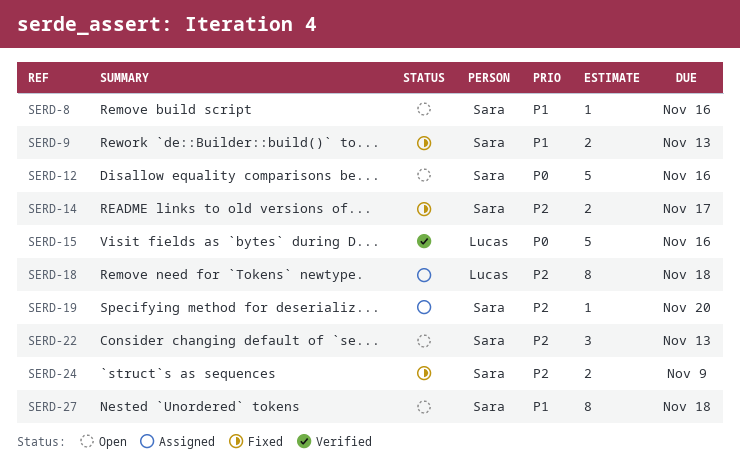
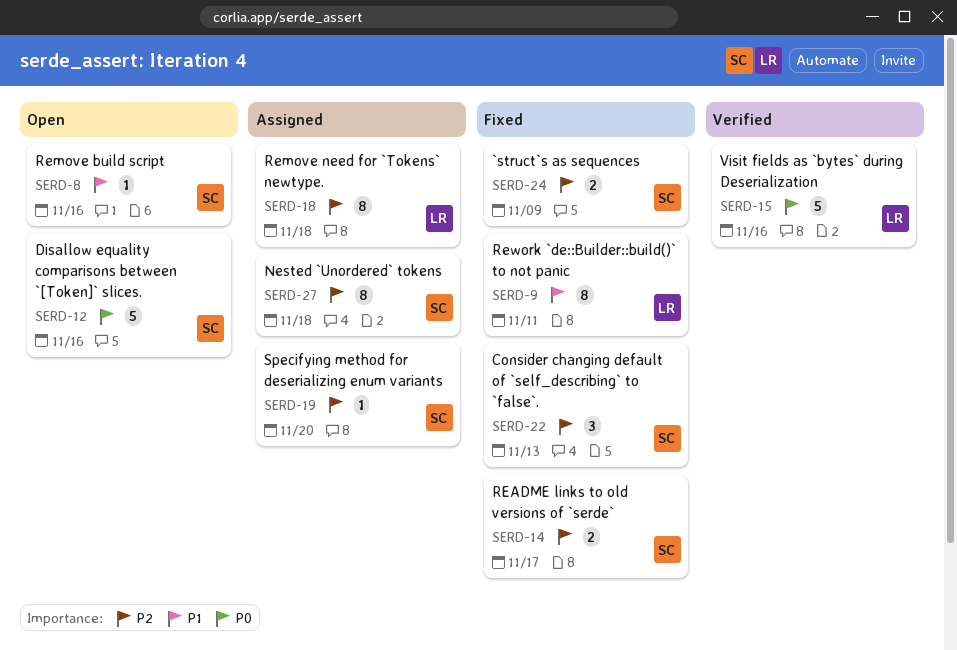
SERD-9, owner: Sara -> Lucas
SERD-9, estimate: 2 -> 8
SERD-9, due: Nov 13 -> Nov 11
SERD-22, status: Open -> Fixed
SERD-27, status: Open -> Assigned
SERD-27, priority: P1 -> P2

